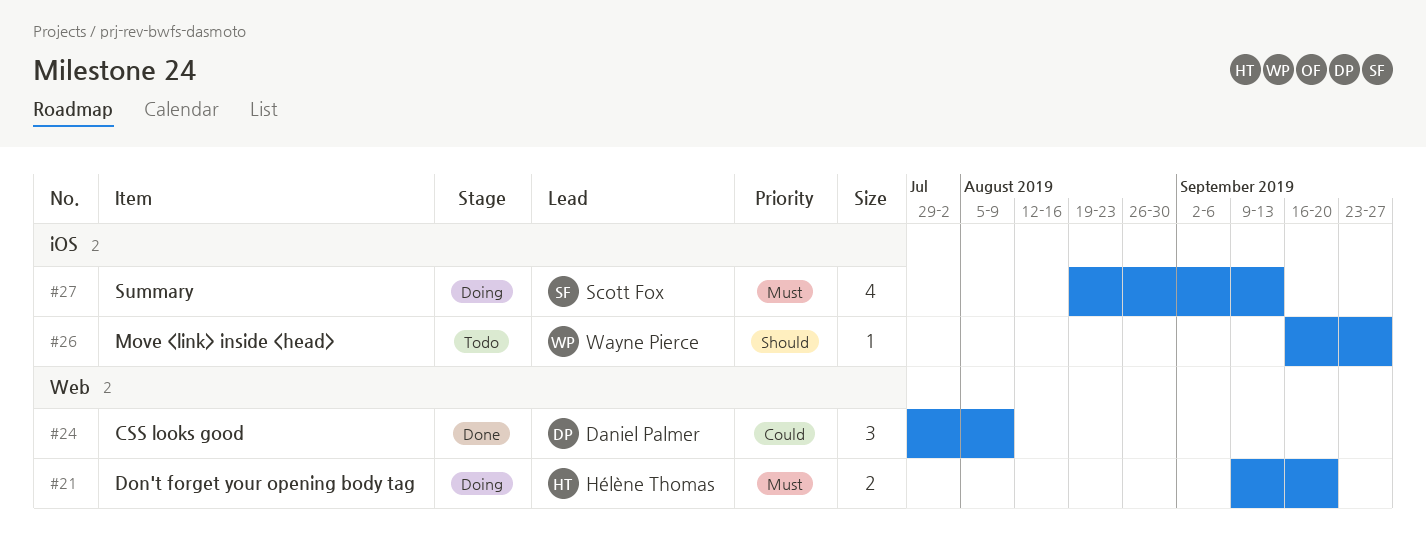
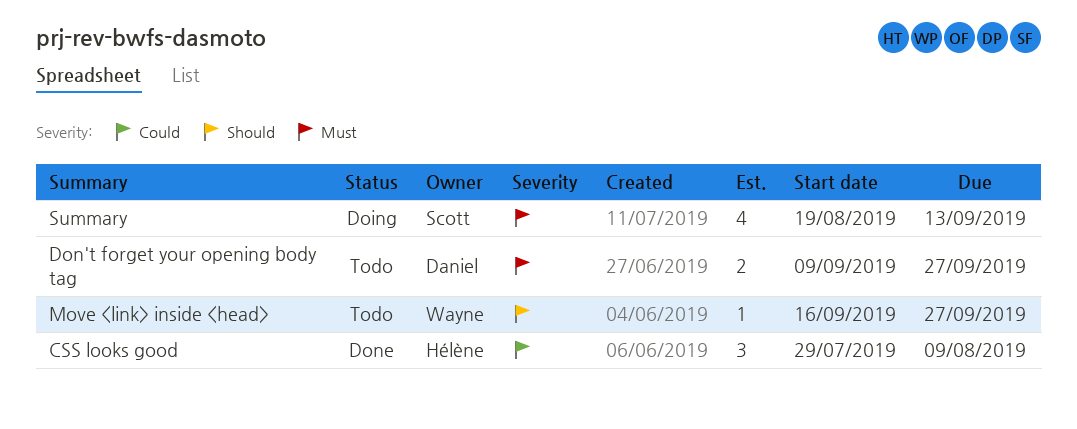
CSS looks good, owner: Daniel Palmer -> Hélène Thomas
Don't forget your opening body tag, status: Doing -> Todo
Don't forget your opening body tag, owner: Hélène Thomas -> Daniel Palmer
Don't forget your opening body tag, due: Sep 20 -> Sep 27

